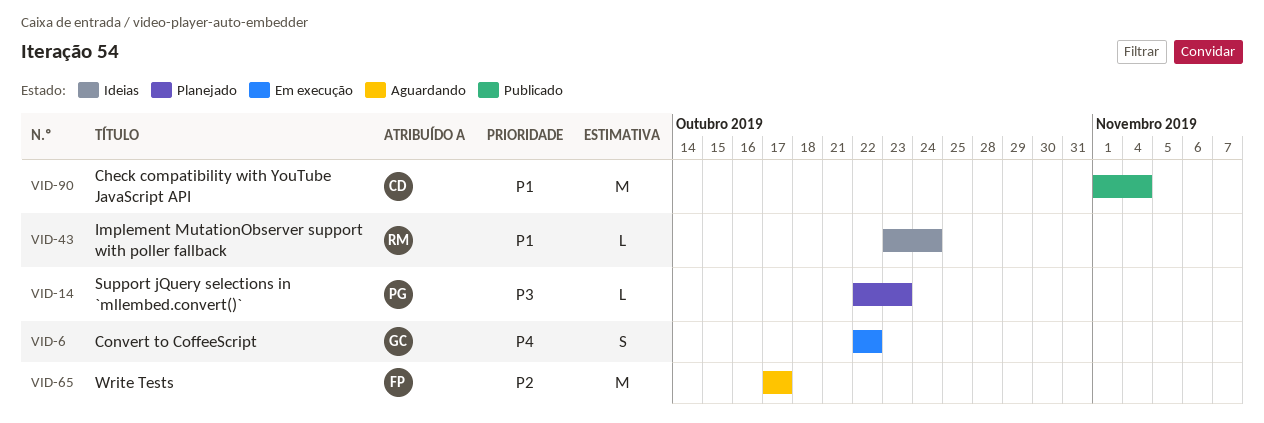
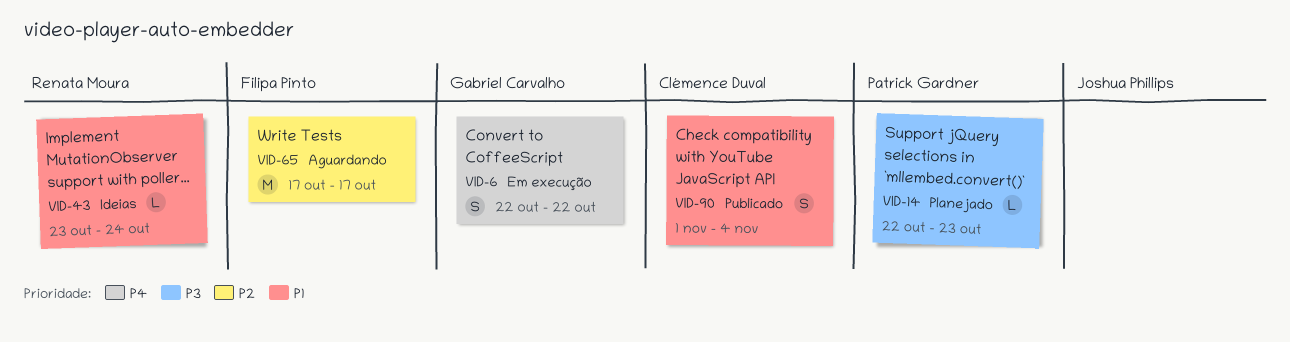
VID-90, estimate: M -> S

